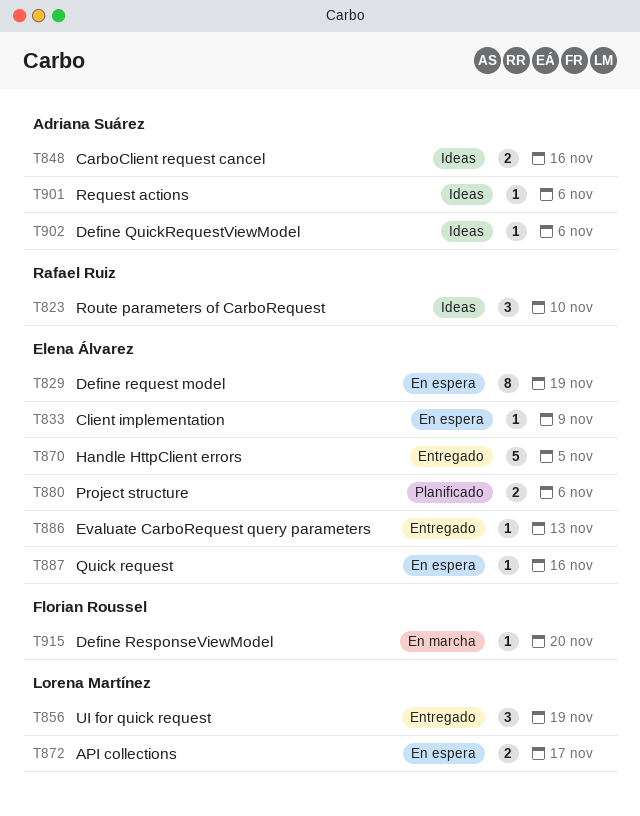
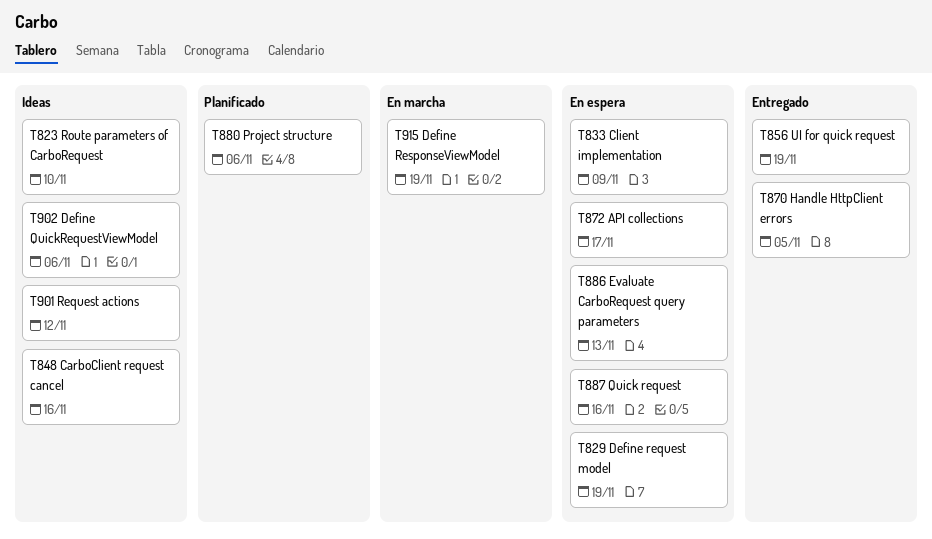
T886, status: Entregado -> En espera
T901, due: Nov 6 -> Nov 12
T915, due: Nov 20 -> Nov 19

